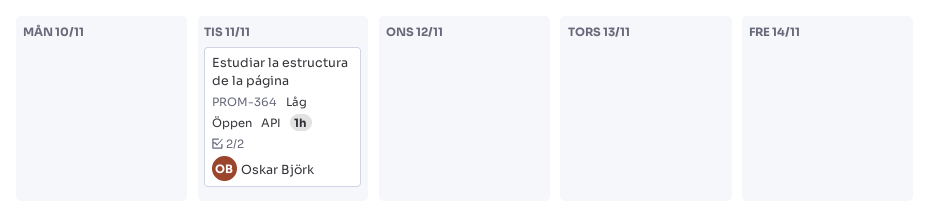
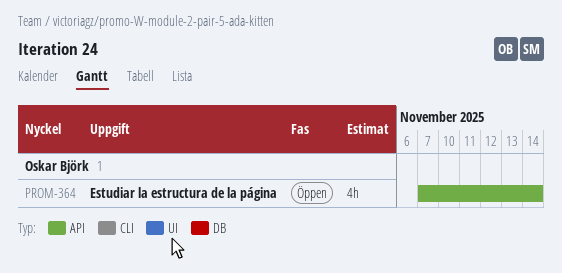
PROM-364, estimate: 1h -> 4h
PROM-364, due: Nov 11 -> Nov 14

